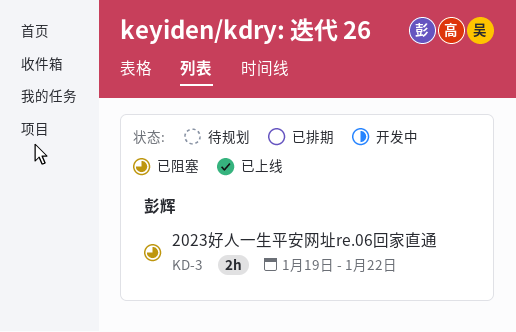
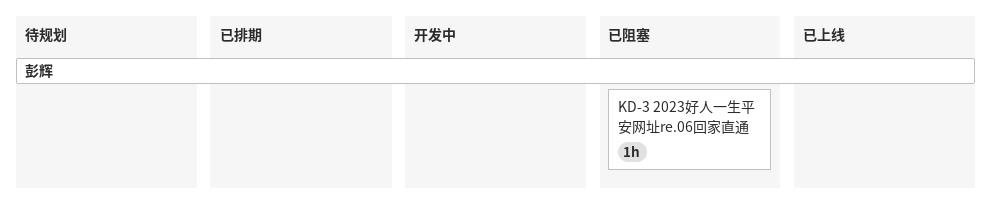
KD-3, estimate: 2h -> 1h

